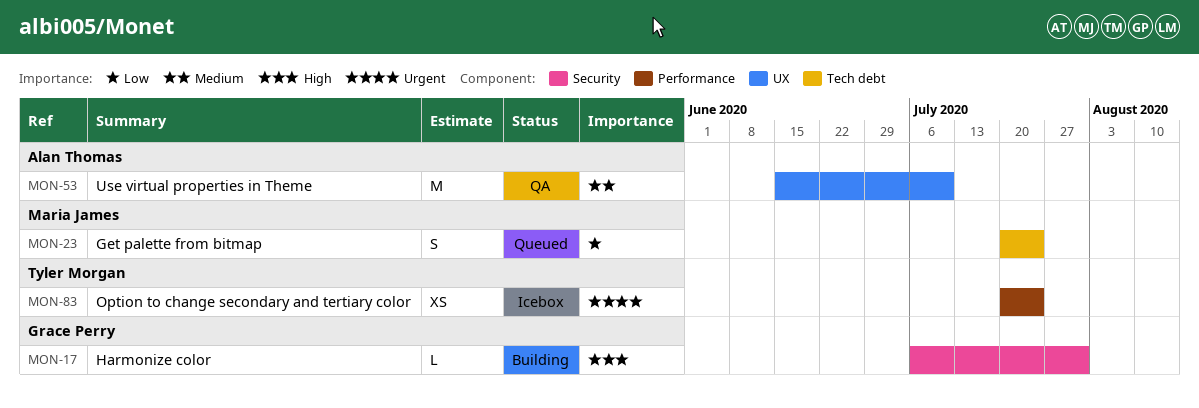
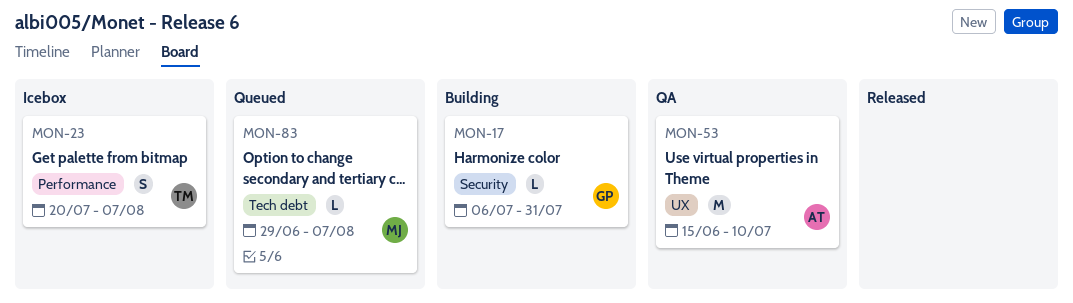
MON-23, status: Queued -> Icebox
MON-23, owner: Maria James -> Tyler Morgan
MON-23, label: Tech debt -> Performance
MON-23, due: Jul 24 -> Aug 7
MON-83, status: Icebox -> Queued
MON-83, owner: Tyler Morgan -> Maria James
MON-83, label: Performance -> Tech debt
MON-83, estimate: XS -> L
MON-83, start: Jul 20 -> Jun 29
MON-83, due: Jul 24 -> Aug 7

